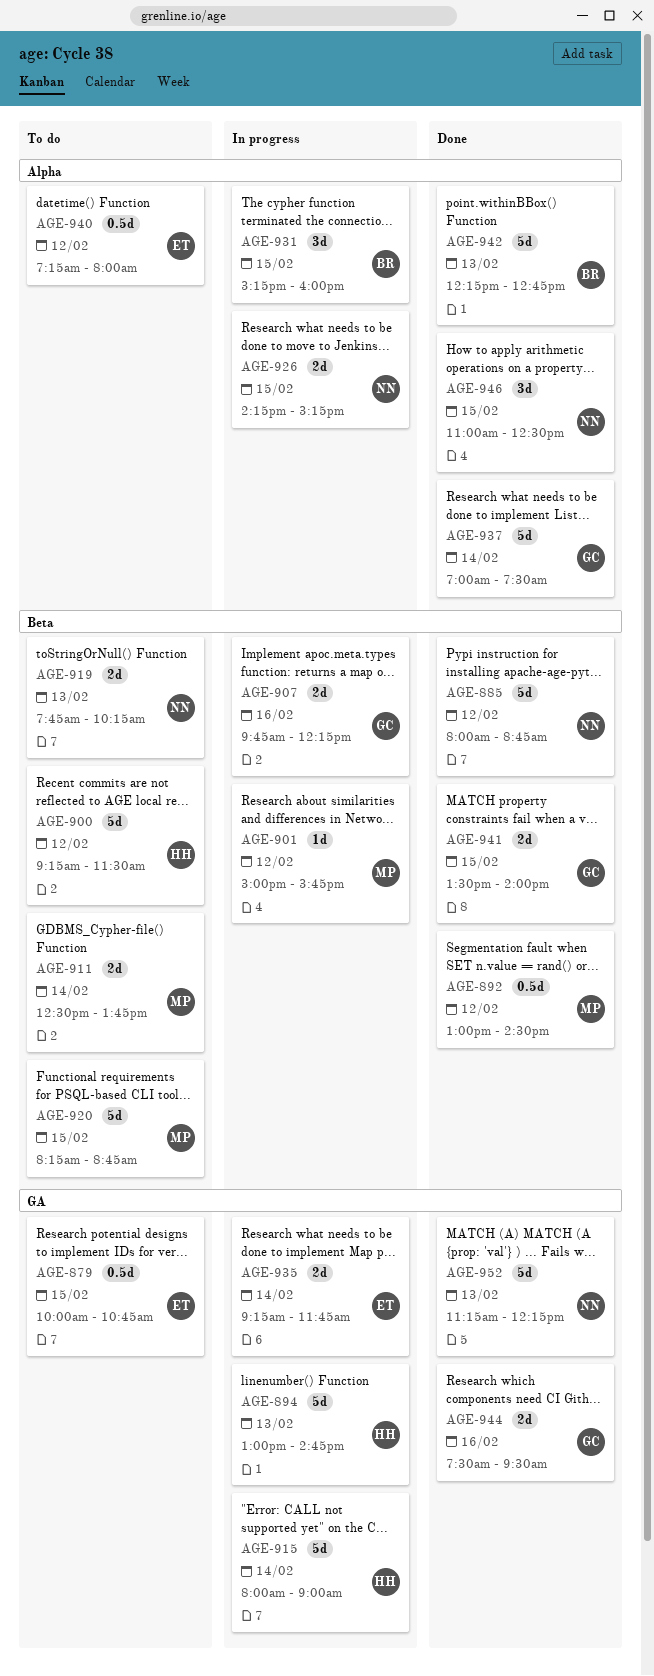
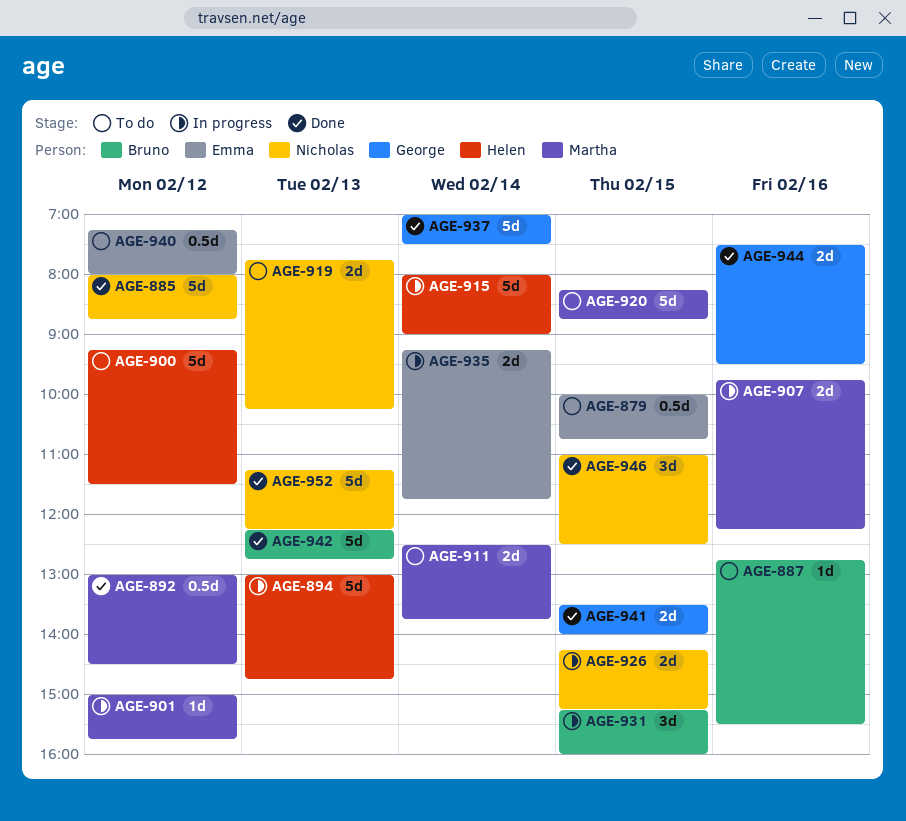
AGE-887: none -> present
AGE-907, owner: George -> Martha

